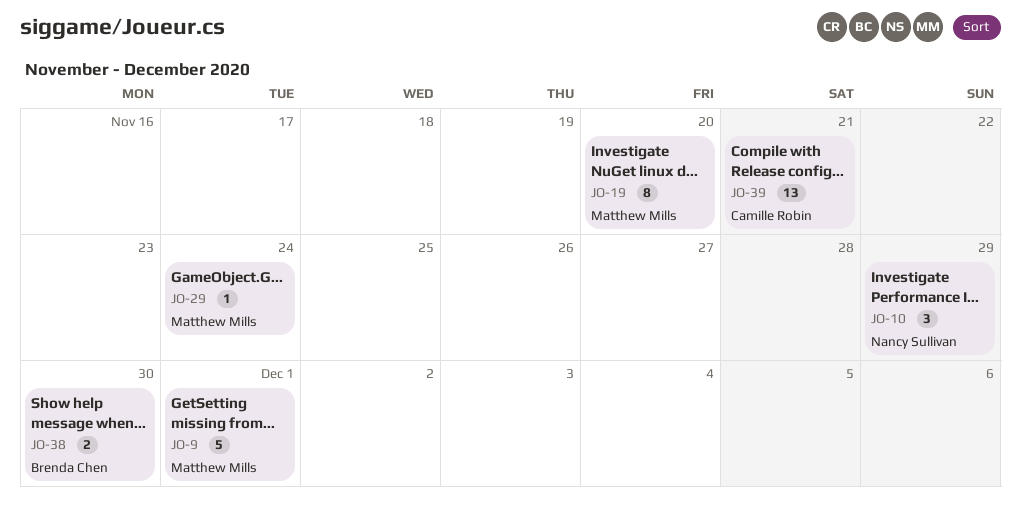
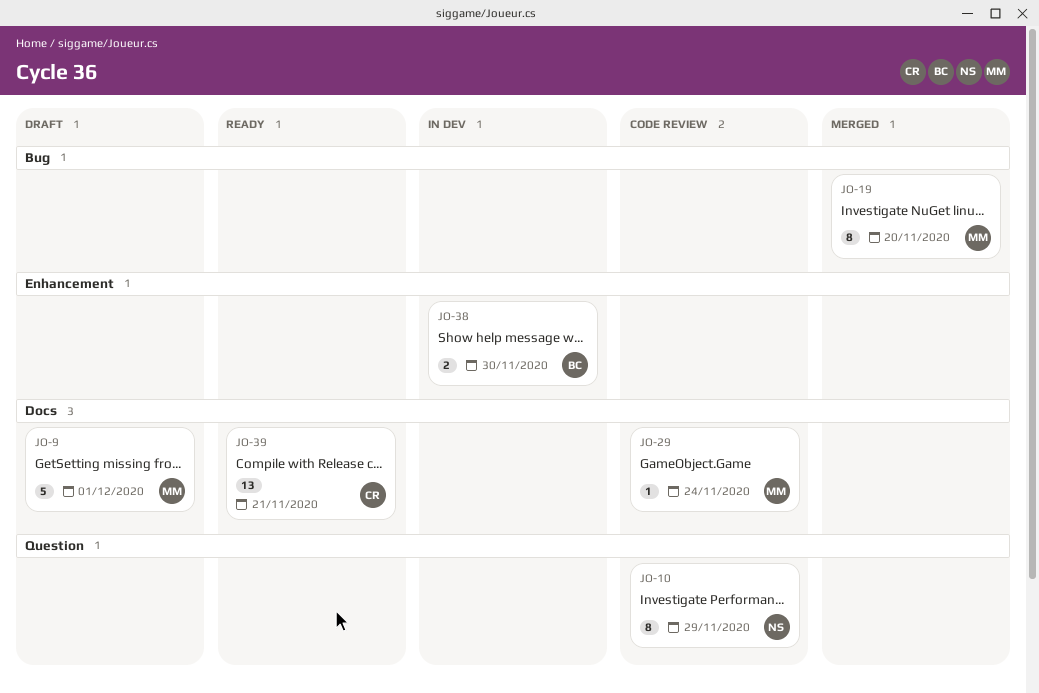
JO-10, estimate: 3 -> 8

